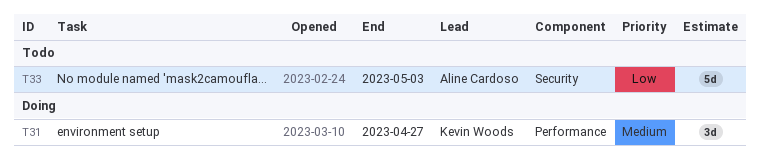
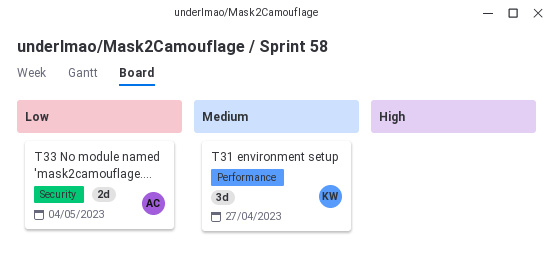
T33, estimate: 5d -> 2d
T33, due: May 3 -> May 4

